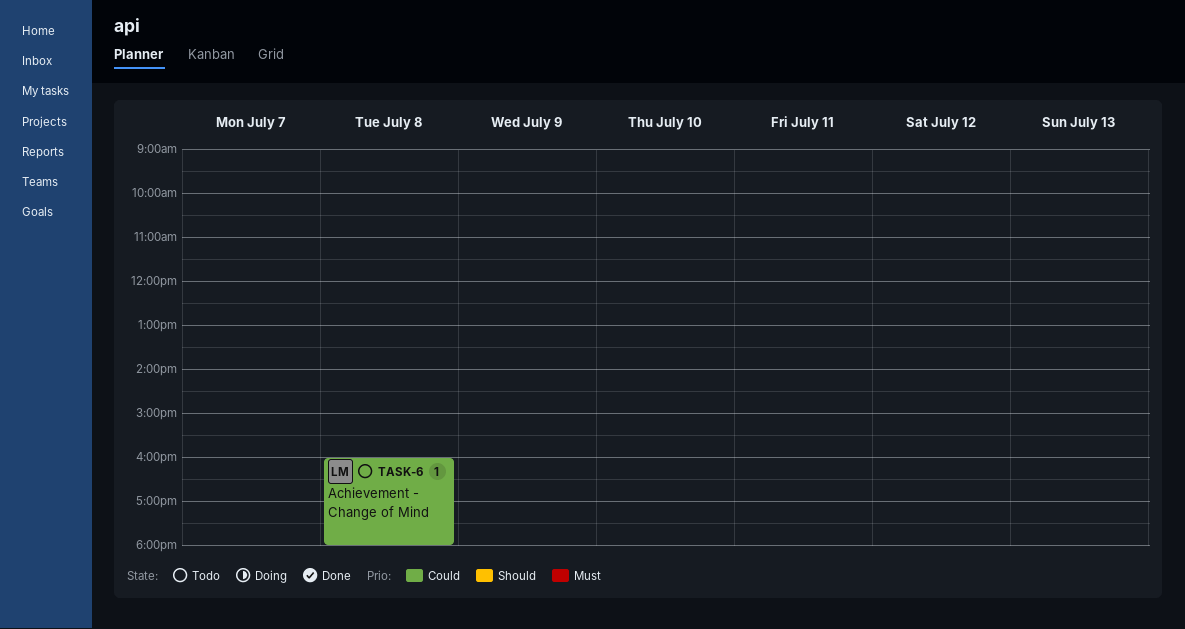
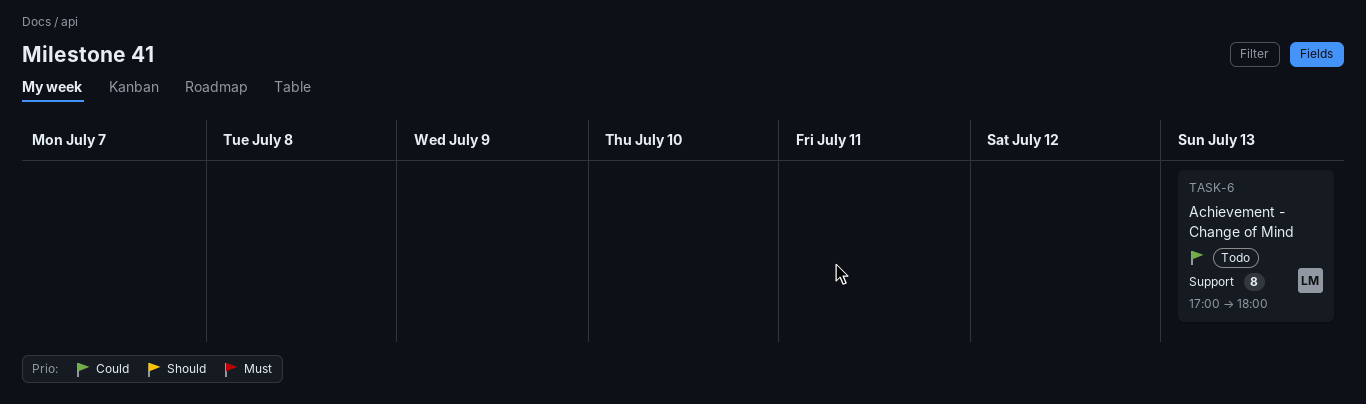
TASK-6, estimate: 1 -> 8
TASK-6, day: Jul 8 -> Jul 13
TASK-6, begins: 16:00 -> 17:00

